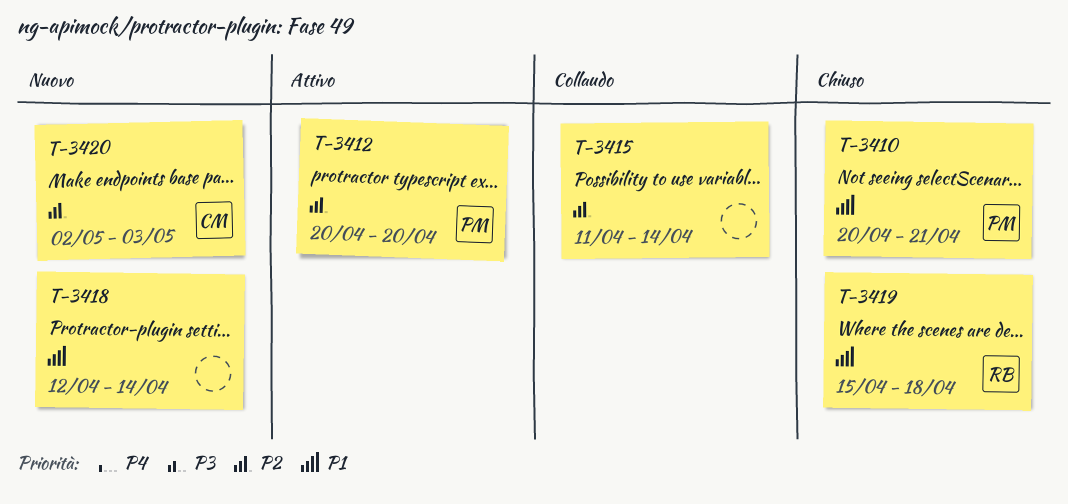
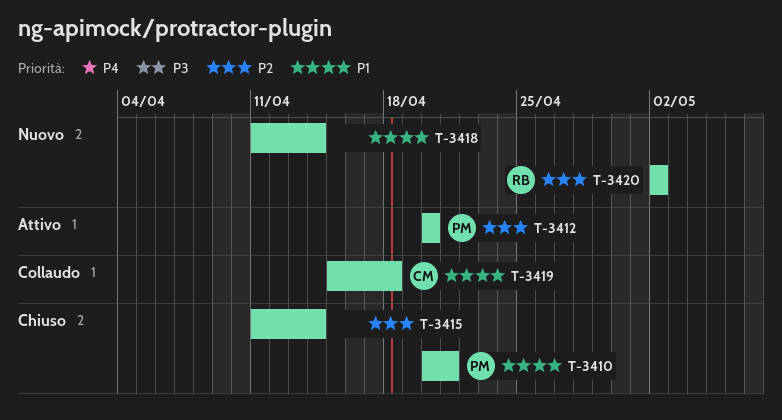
T-3415, status: Collaudo -> Chiuso
T-3418, start: Apr 12 -> Apr 11
T-3419, status: Chiuso -> Collaudo
T-3419, owner: RB -> CM
T-3420, owner: CM -> RB
T-3420, due: May 3 -> May 2

